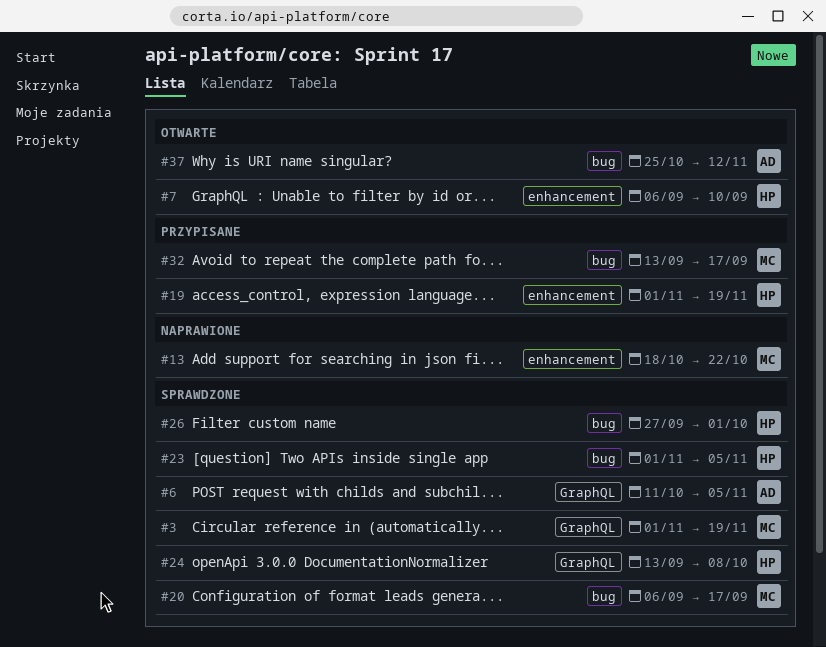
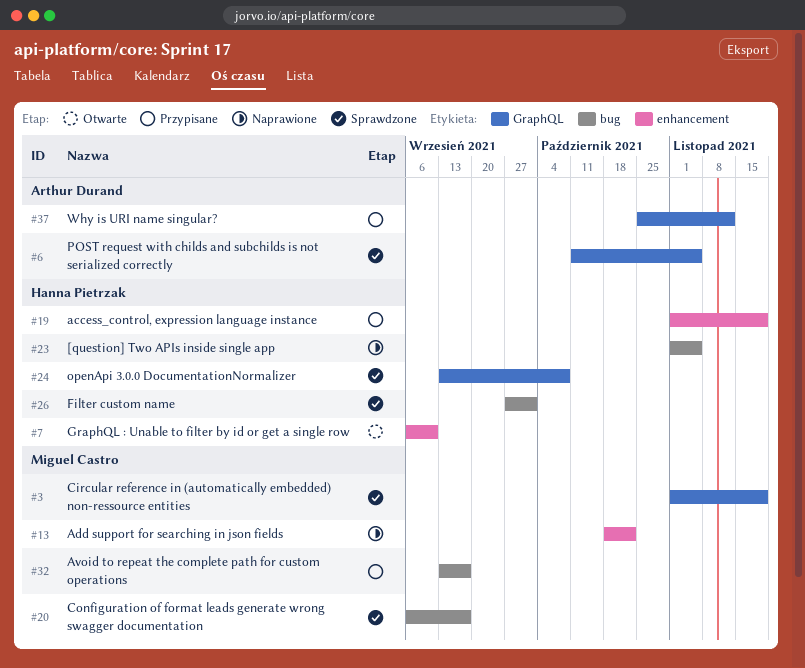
#23, status: Sprawdzone -> Naprawione
#37, status: Otwarte -> Przypisane
#37, label: bug -> GraphQL

